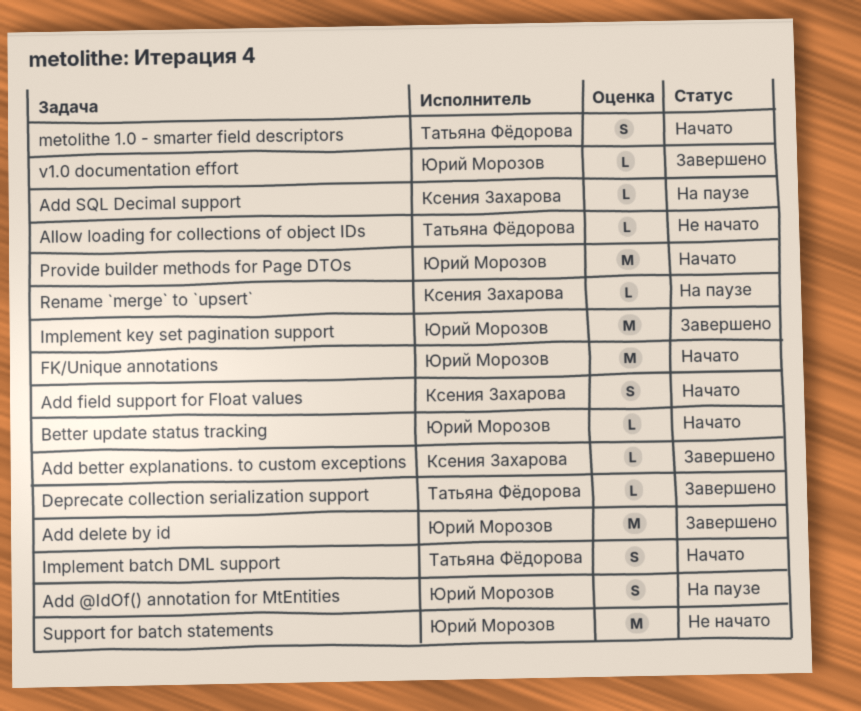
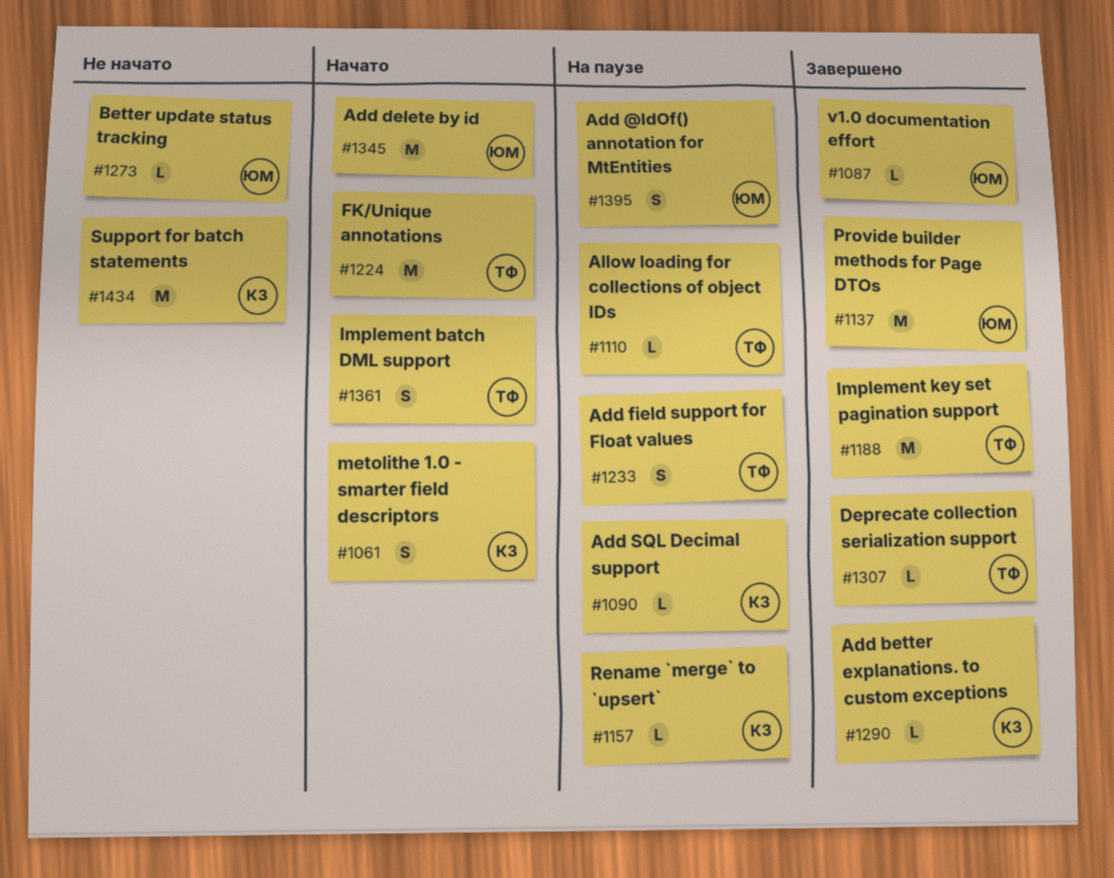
Add delete by id, status: Завершено -> Начато
Add field support for Float values, status: Начато -> На паузе
Add field support for Float values, owner: Ксения Захарова -> Татьяна Фёдорова
Allow loading for collections of object IDs, status: Не начато -> На паузе
Better update status tracking, status: Начато -> Не начато
FK/Unique annotations, owner: Юрий Морозов -> Татьяна Фёдорова
Implement key set pagination support, owner: Юрий Морозов -> Татьяна Фёдорова
metolithe 1.0 - smarter field descriptors, owner: Татьяна Фёдорова -> Ксения Захарова
Provide builder methods for Page DTOs, status: Начато -> Завершено
Support for batch statements, owner: Юрий Морозов -> Ксения Захарова

